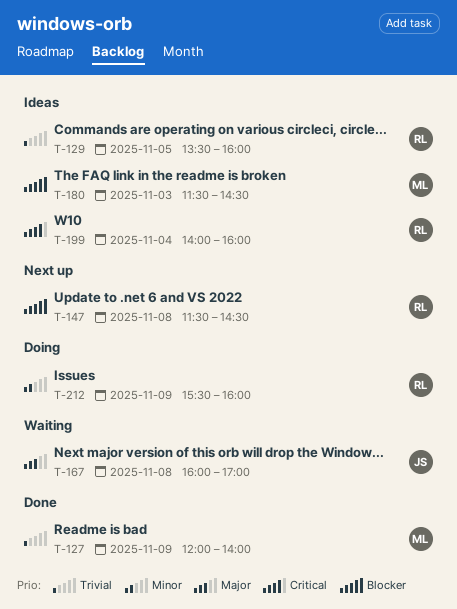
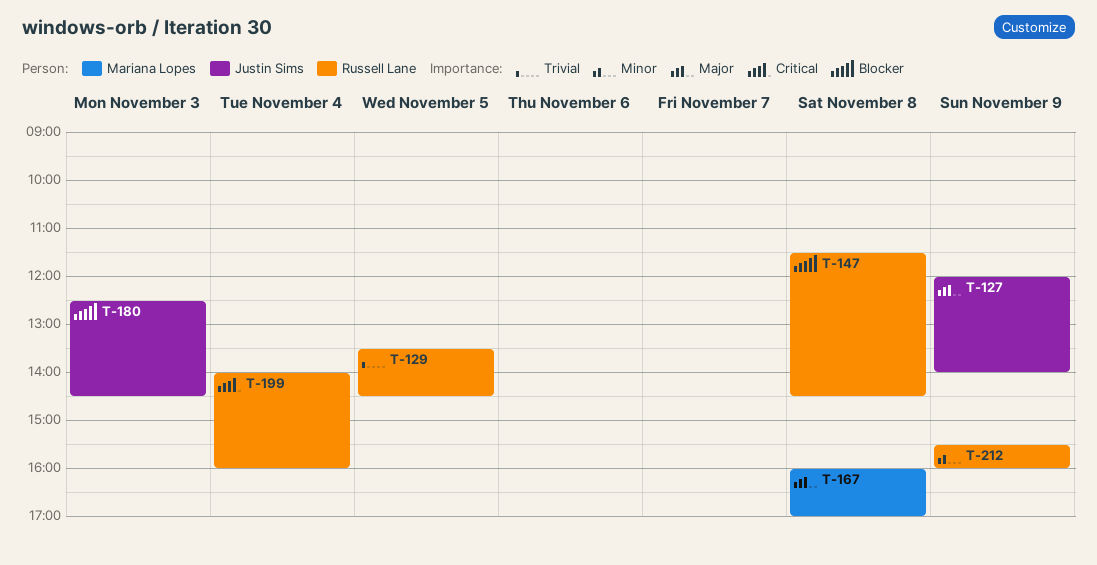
T-127, owner: Mariana Lopes -> Justin Sims
T-127, priority: Trivial -> Major
T-129, ends: 16:00 -> 14:30
T-167, owner: Justin Sims -> Mariana Lopes
T-180, owner: Mariana Lopes -> Justin Sims
T-180, begins: 11:30 -> 12:30

